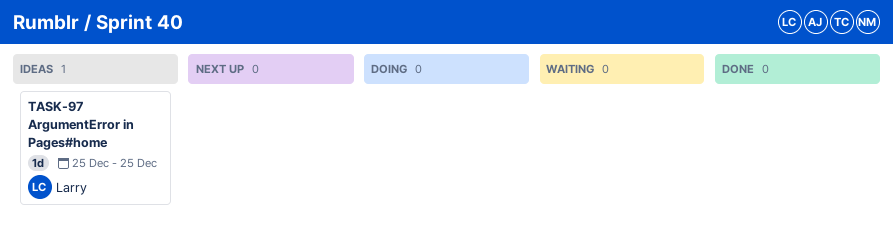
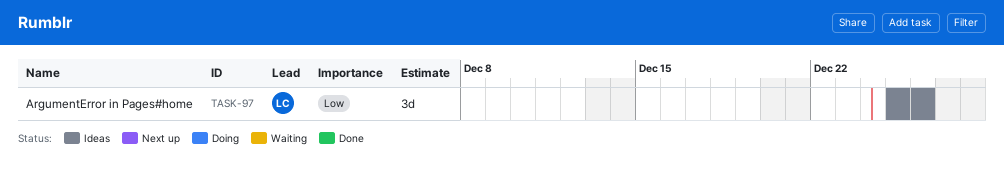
TASK-97, estimate: 1d -> 3d
TASK-97, due: Dec 25 -> Dec 26

